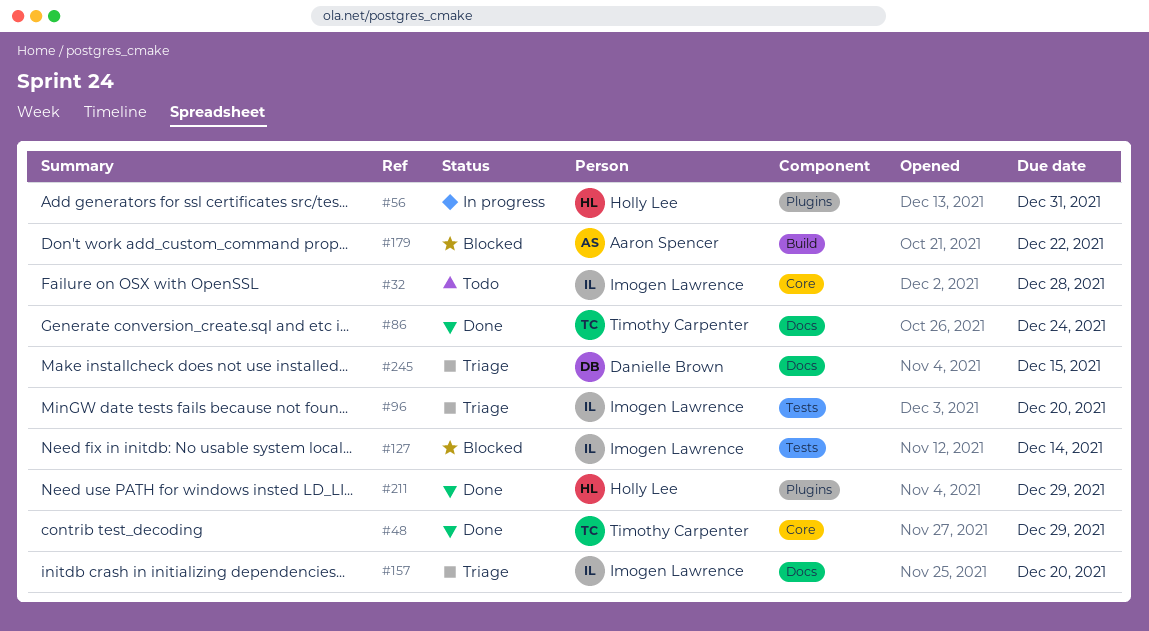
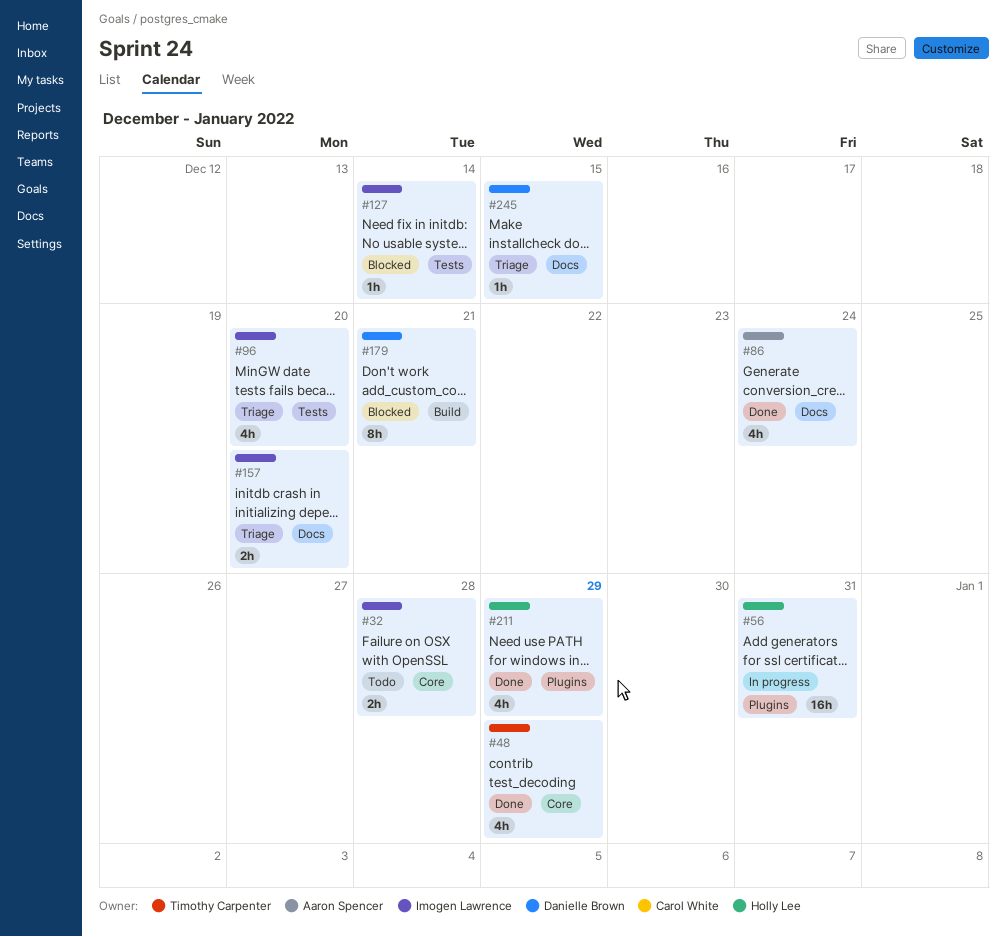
#86, owner: Timothy Carpenter -> Aaron Spencer
#179, owner: Aaron Spencer -> Danielle Brown
#179, due: Dec 22 -> Dec 21

